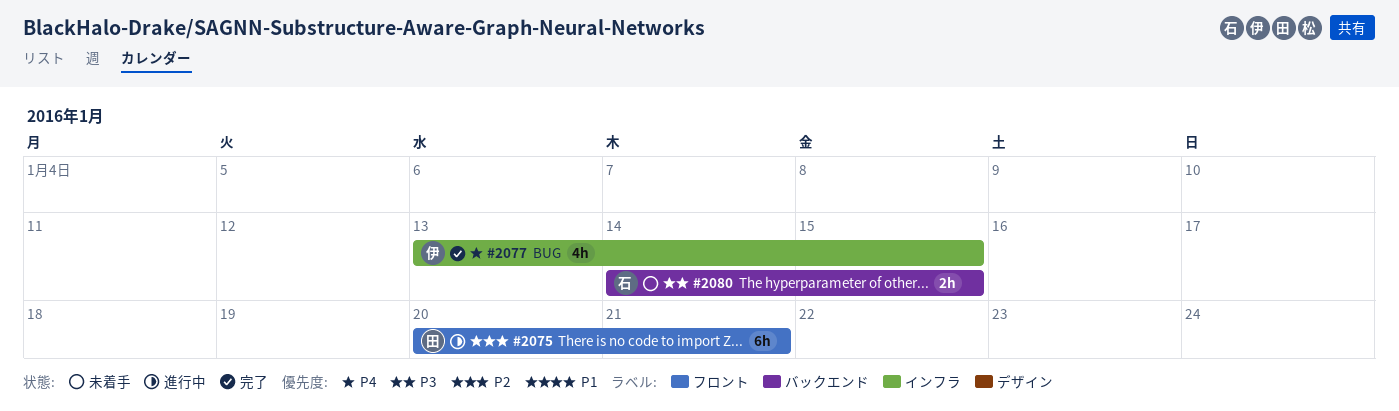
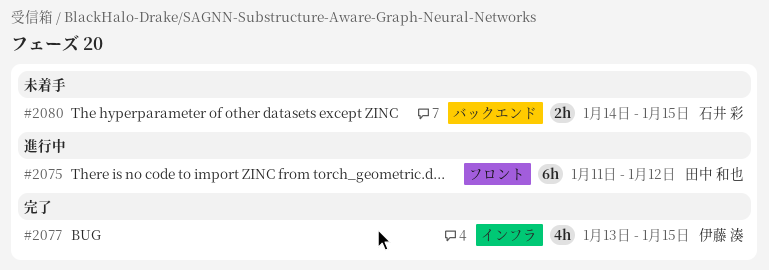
#2075, start: Jan 20 -> Jan 11
#2075, due: Jan 21 -> Jan 12

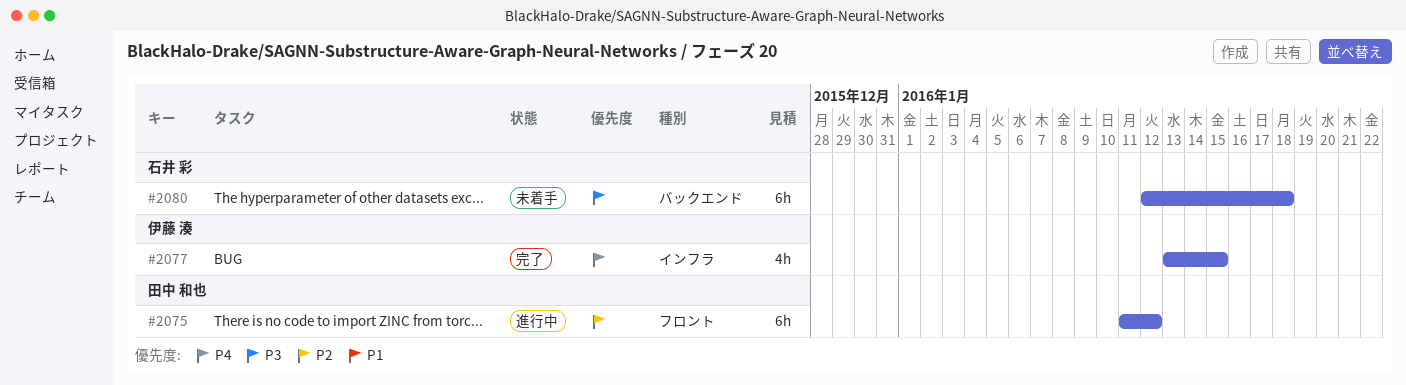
#2080, estimate: 2h -> 6h
#2080, start: Jan 14 -> Jan 12
#2080, due: Jan 15 -> Jan 18

